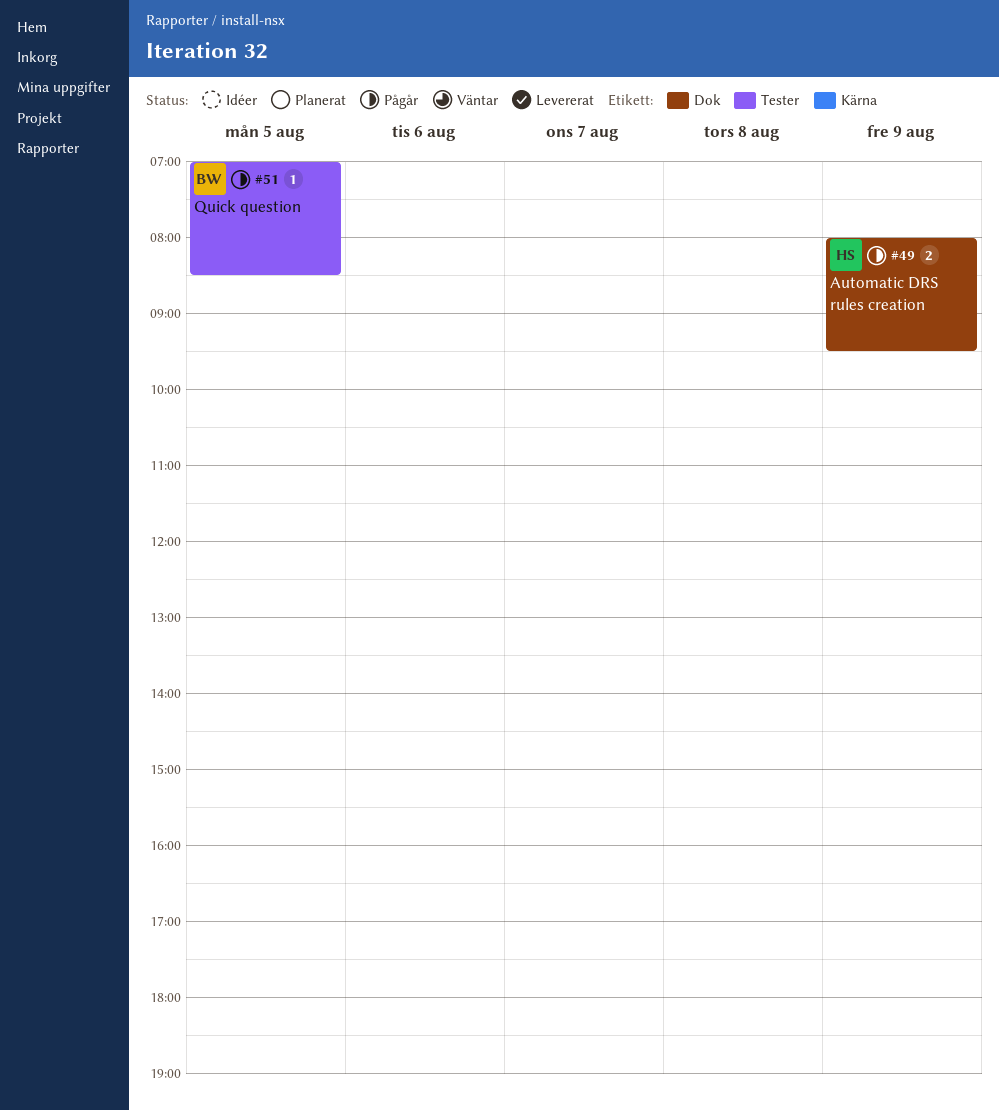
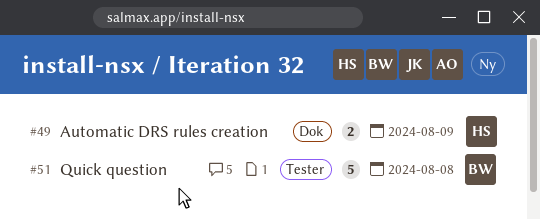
#51, estimate: 1 -> 5
#51, day: Aug 5 -> Aug 8

